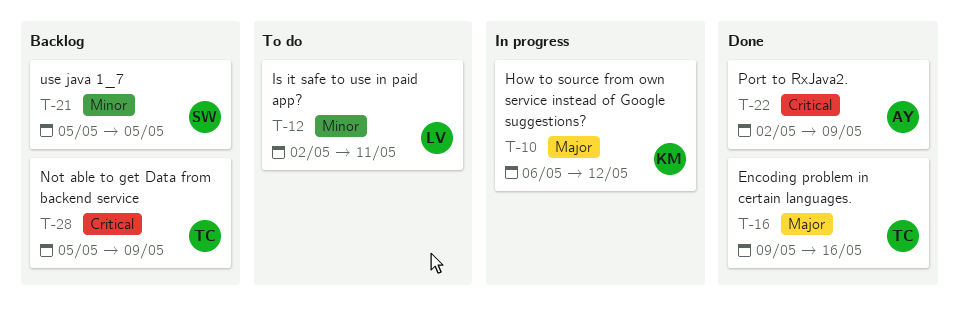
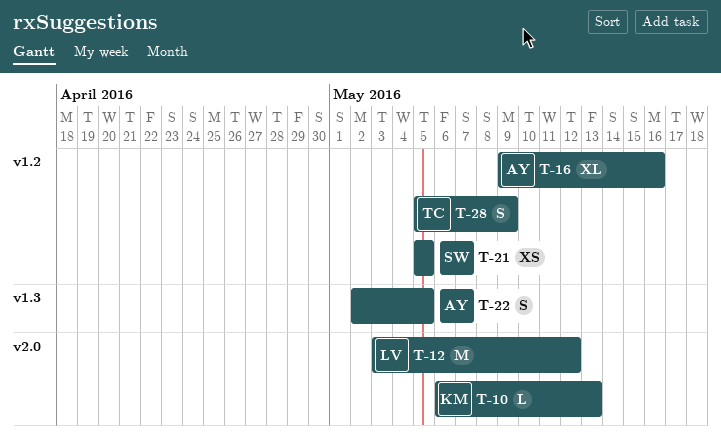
T-10, due: May 12 -> May 13
T-12, start: May 2 -> May 3
T-12, due: May 11 -> May 12
T-16, owner: TC -> AY
T-22, due: May 9 -> May 5

